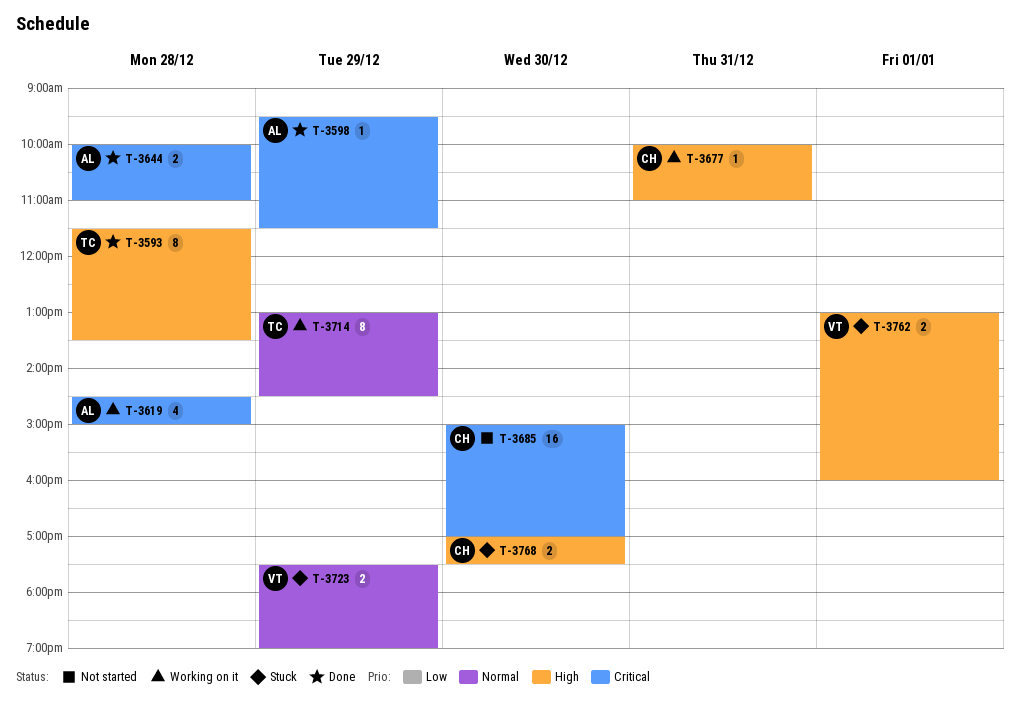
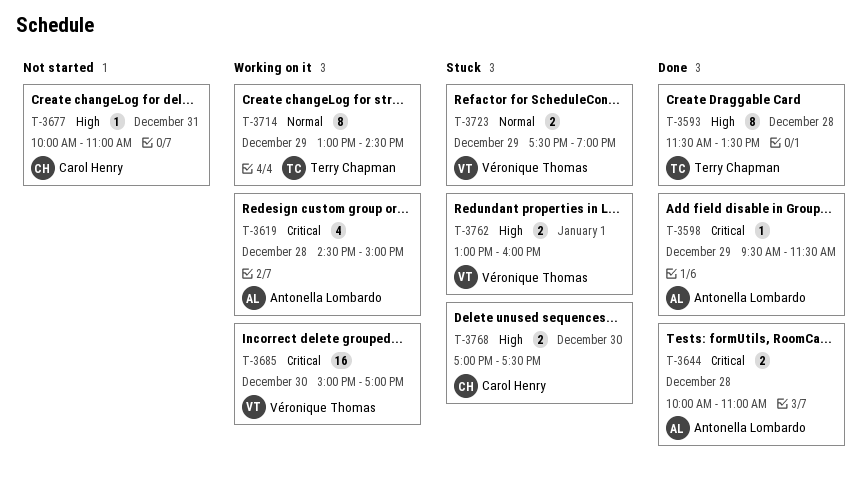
T-3677, status: Working on it -> Not started
T-3685, status: Not started -> Working on it
T-3685, owner: Carol Henry -> Véronique Thomas

